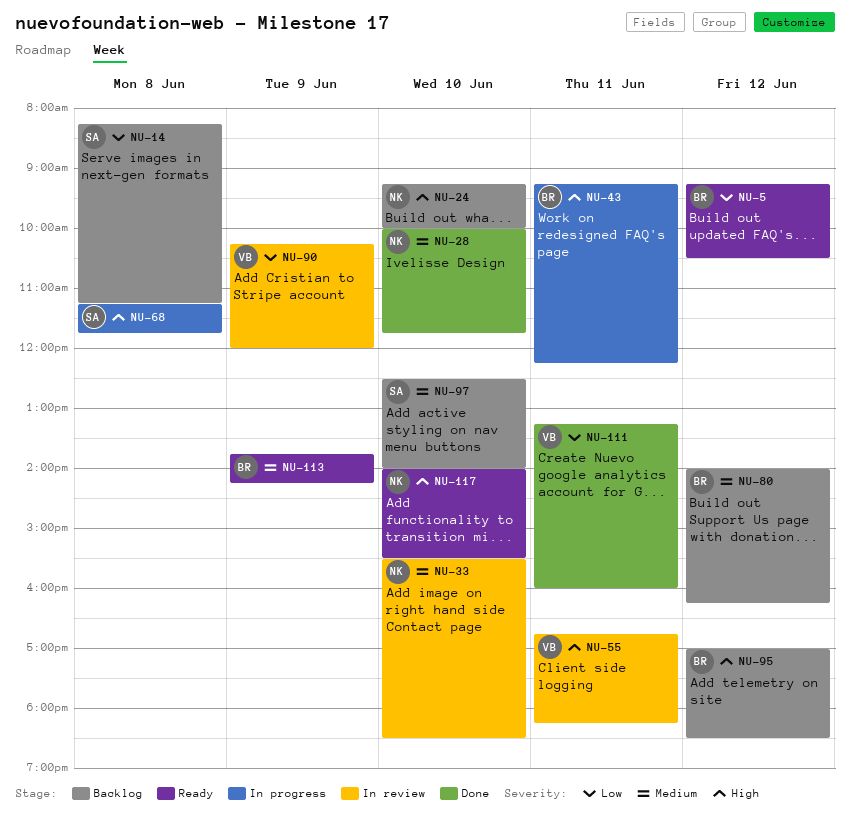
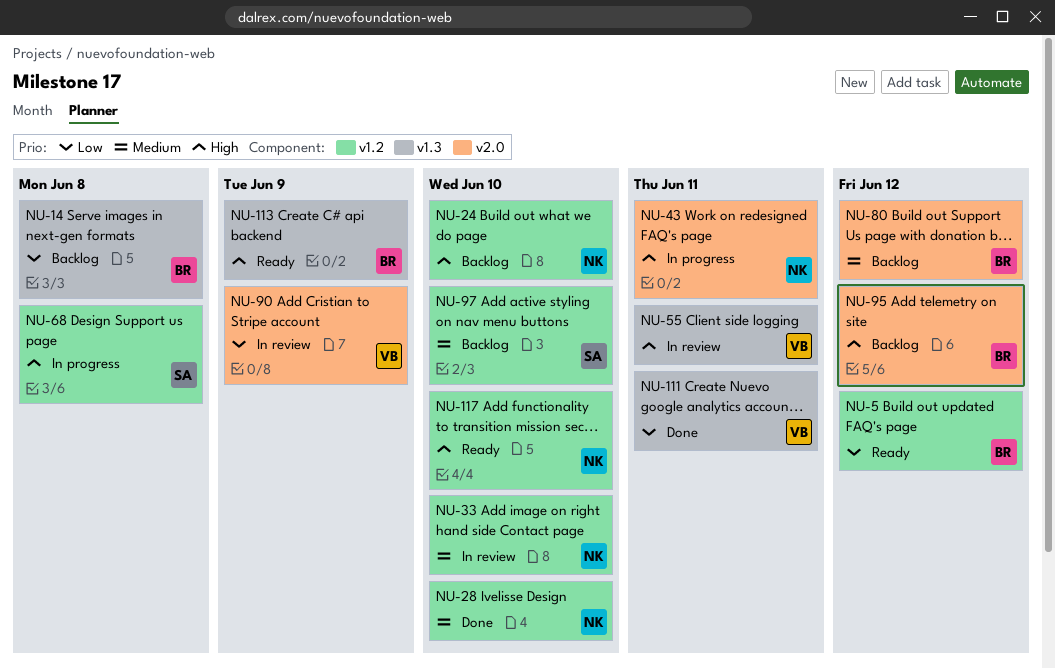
NU-14, owner: SA -> BR
NU-43, owner: BR -> NK
NU-113, priority: Medium -> High

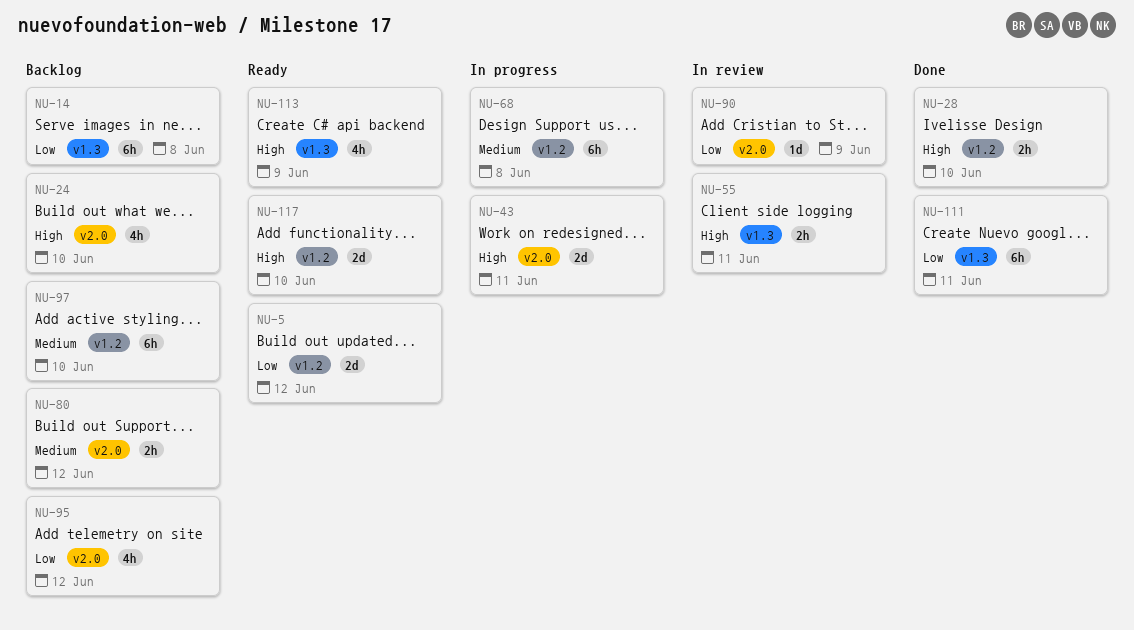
NU-24, label: v1.2 -> v2.0
NU-28, priority: Medium -> High
NU-33: present -> none
NU-68, priority: High -> Medium
NU-95, priority: High -> Low

